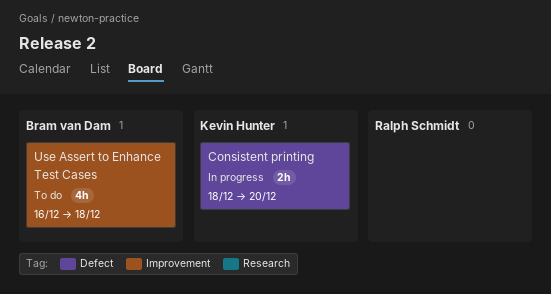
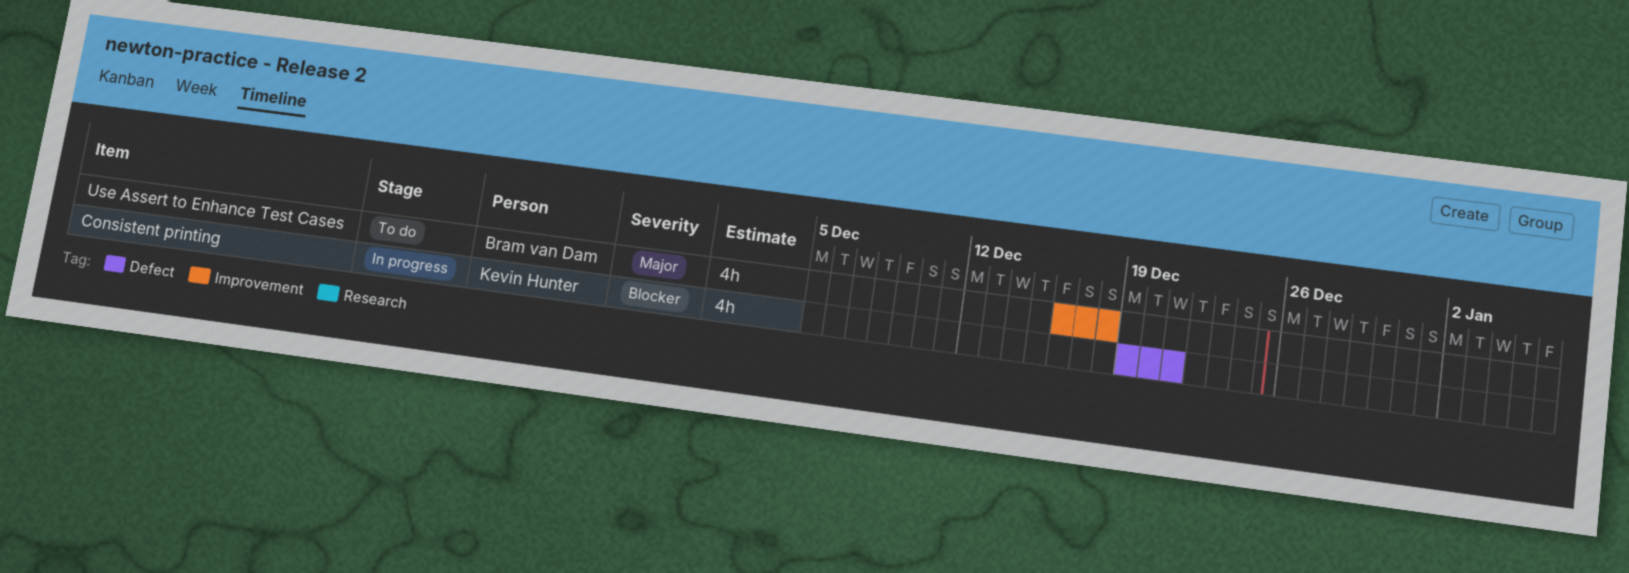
Consistent printing, estimate: 2h -> 4h
Consistent printing, start: Dec 18 -> Dec 19
Consistent printing, due: Dec 20 -> Dec 21

